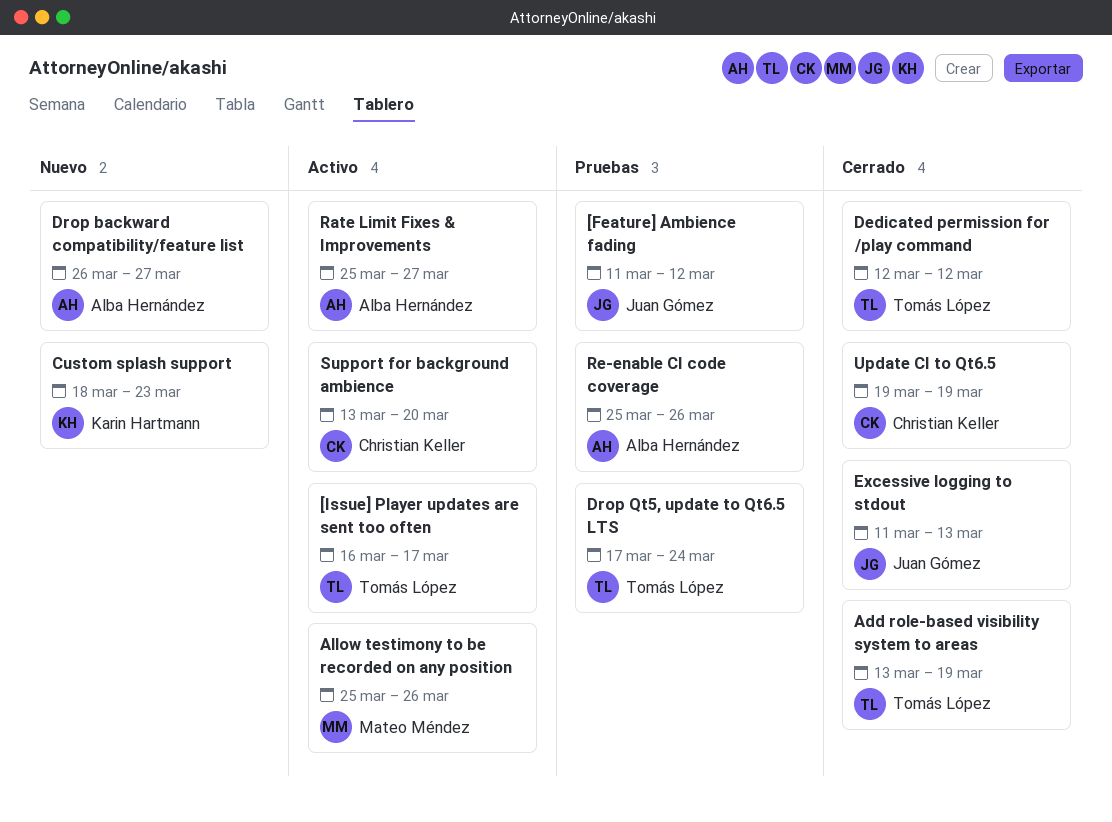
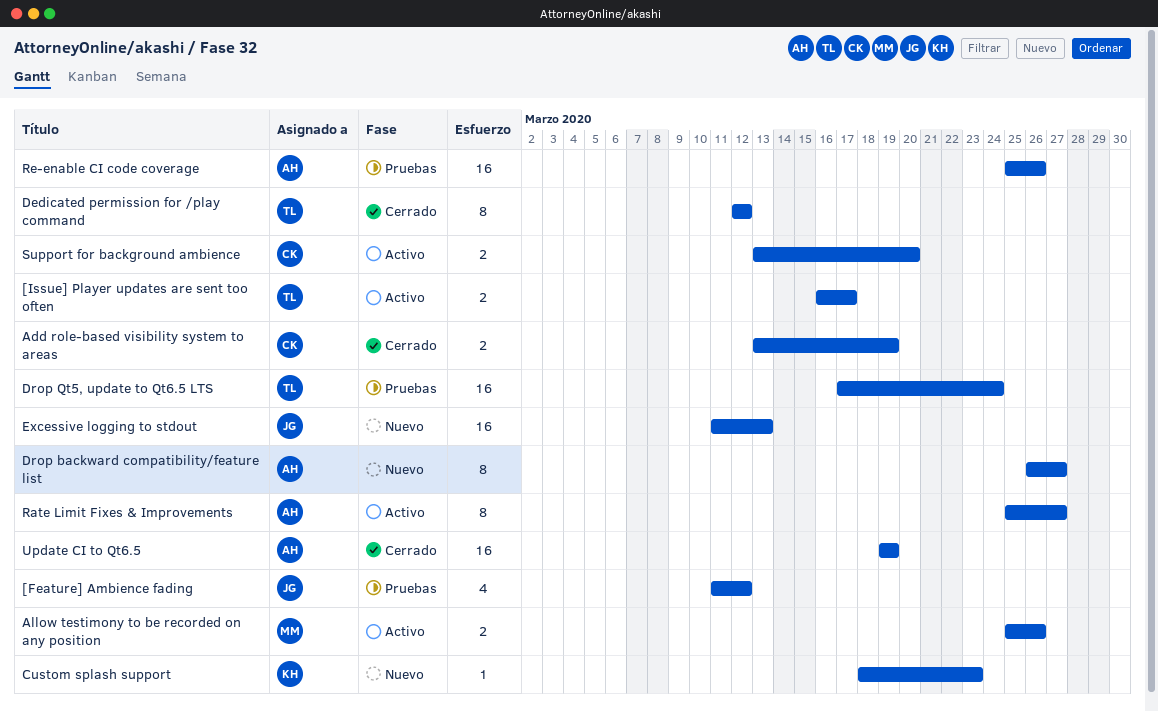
Add role-based visibility system to areas, owner: Tomás López -> Christian Keller
Excessive logging to stdout, status: Cerrado -> Nuevo
Update CI to Qt6.5, owner: Christian Keller -> Alba Hernández

